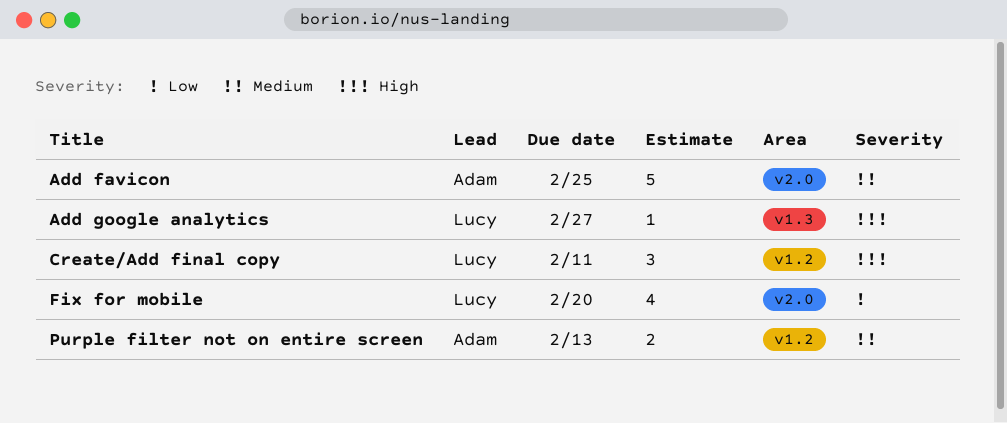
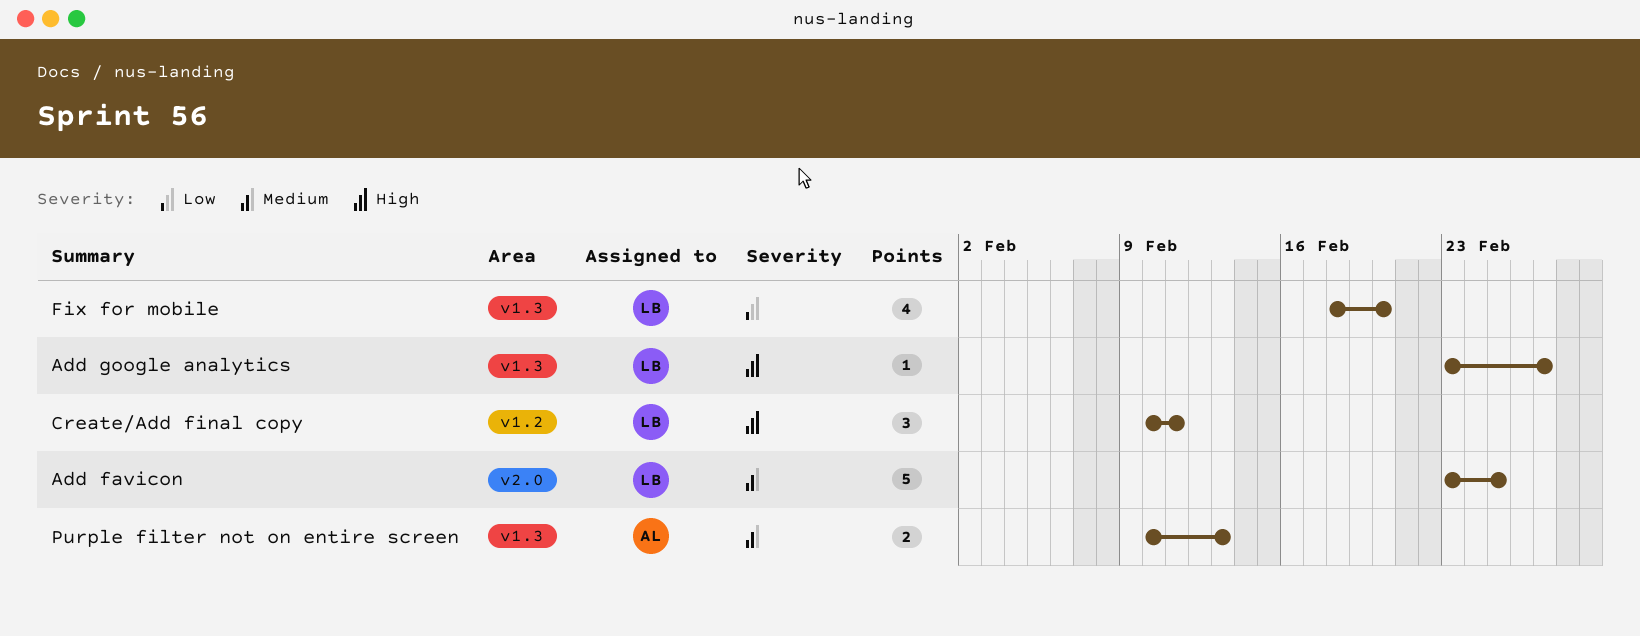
Add favicon, owner: Adam -> Lucy
Fix for mobile, label: v2.0 -> v1.3
Purple filter not on entire screen, label: v1.2 -> v1.3

